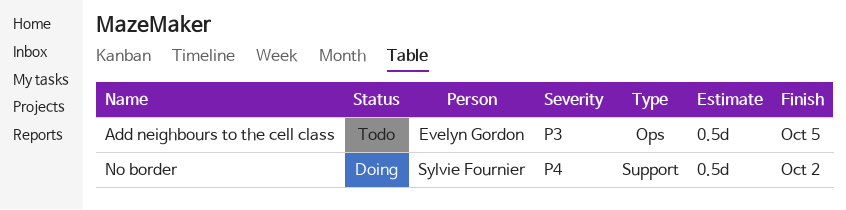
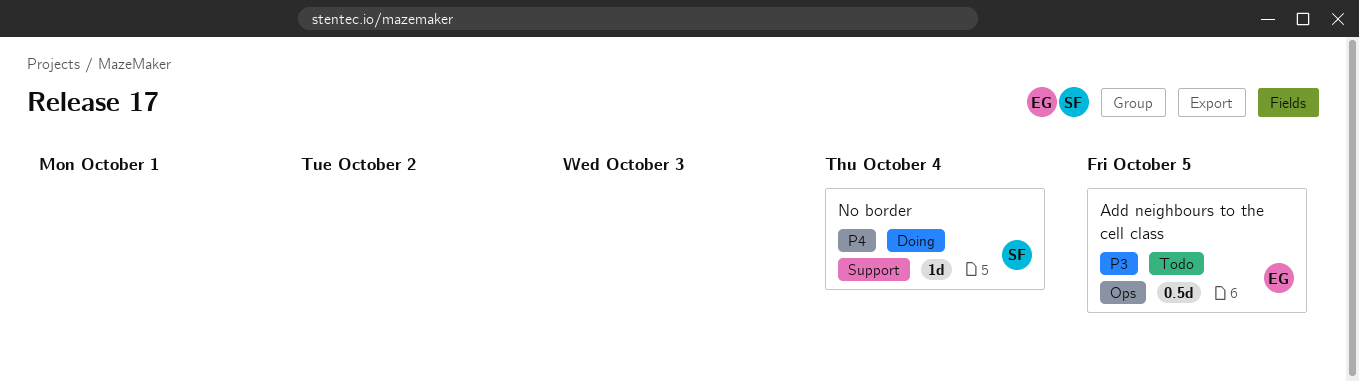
No border, estimate: 0.5d -> 1d
No border, due: Oct 2 -> Oct 4

